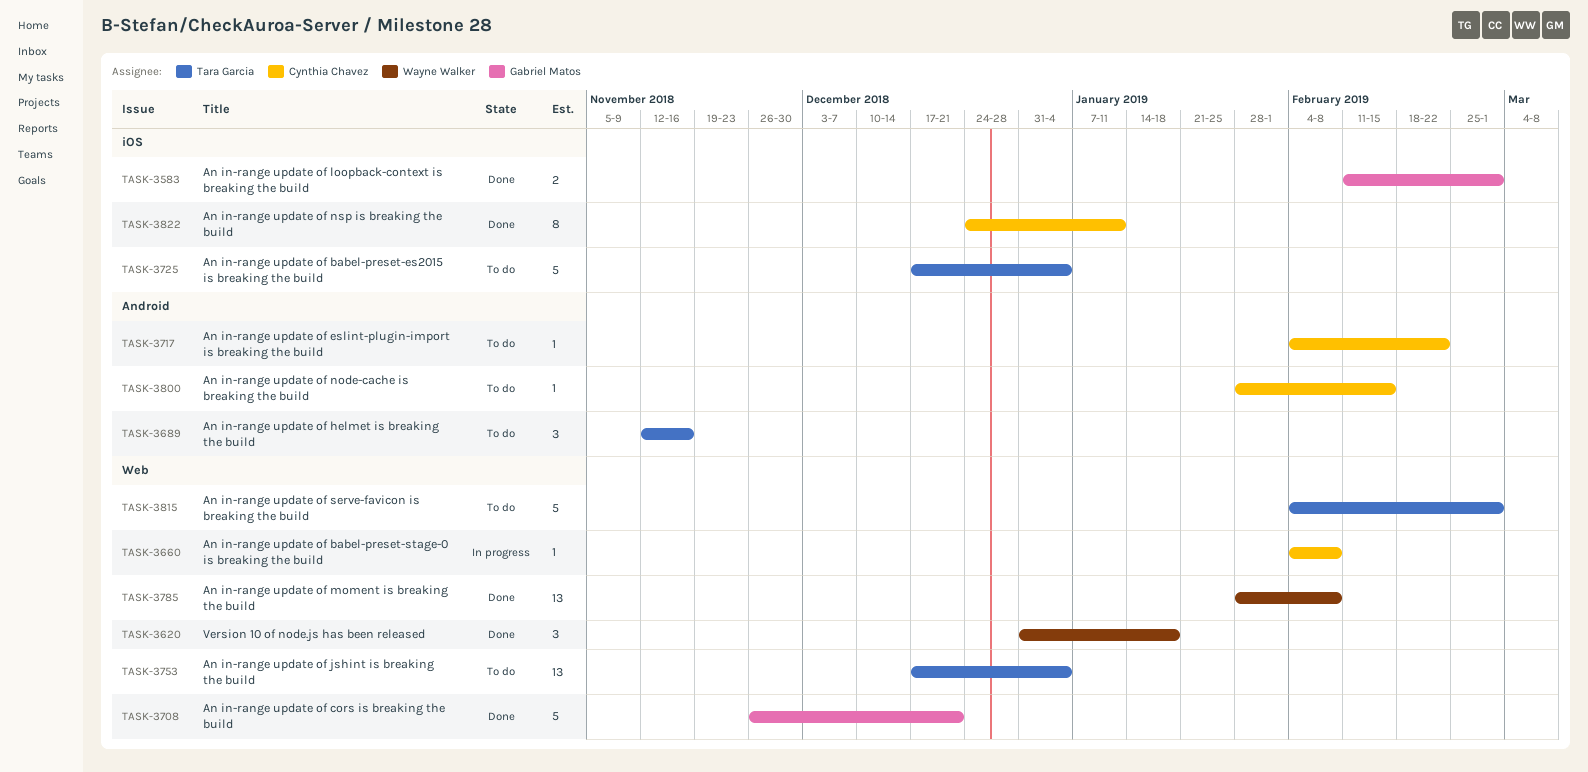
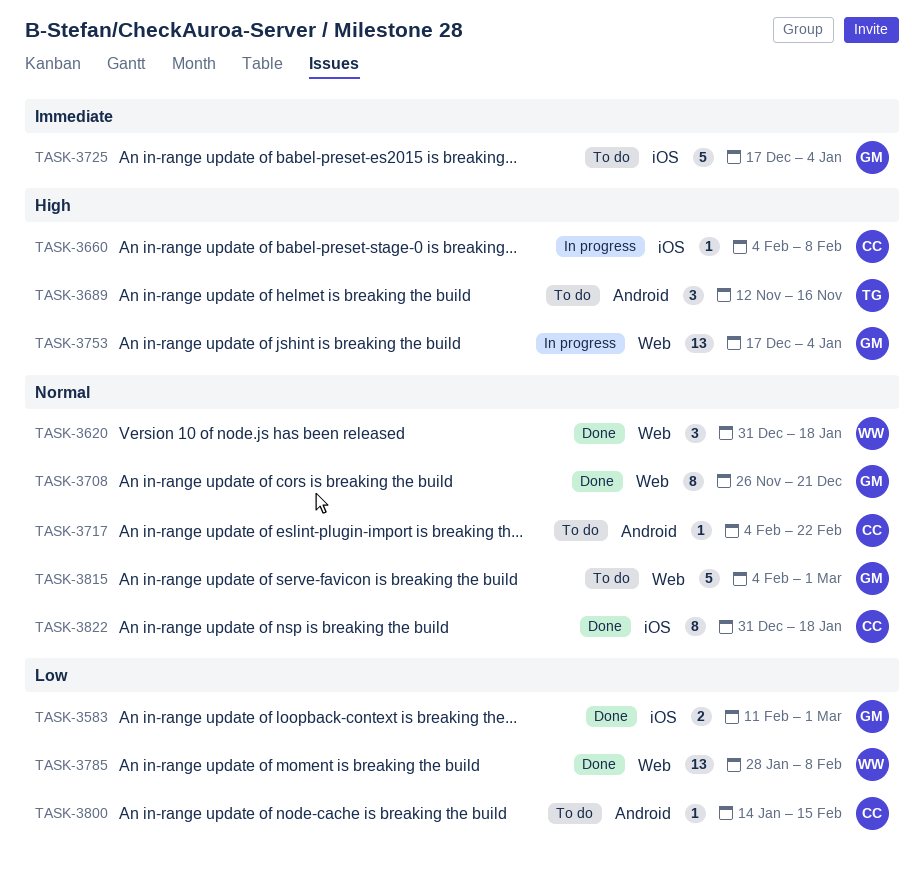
TASK-3660, label: Web -> iOS
TASK-3708, estimate: 5 -> 8
TASK-3725, owner: Tara Garcia -> Gabriel Matos
TASK-3753, status: To do -> In progress
TASK-3753, owner: Tara Garcia -> Gabriel Matos
TASK-3800, start: Jan 28 -> Jan 14
TASK-3815, owner: Tara Garcia -> Gabriel Matos
TASK-3822, start: Dec 24 -> Dec 31
TASK-3822, due: Jan 11 -> Jan 18

